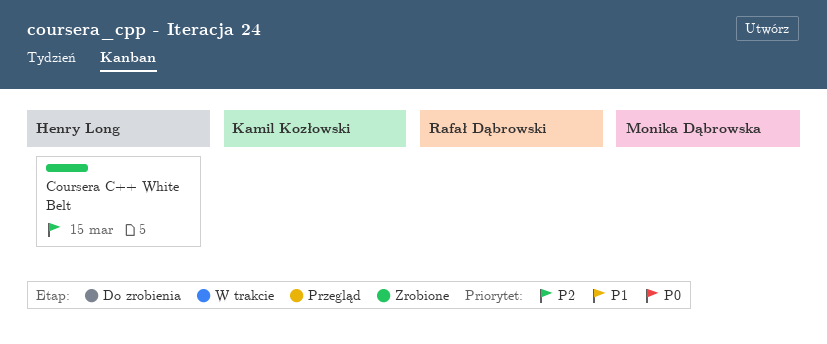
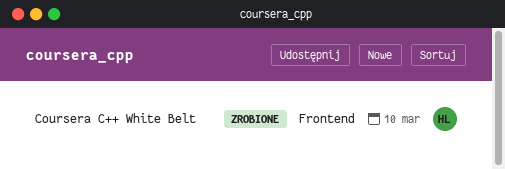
Coursera C++ White Belt, due: Mar 15 -> Mar 10

